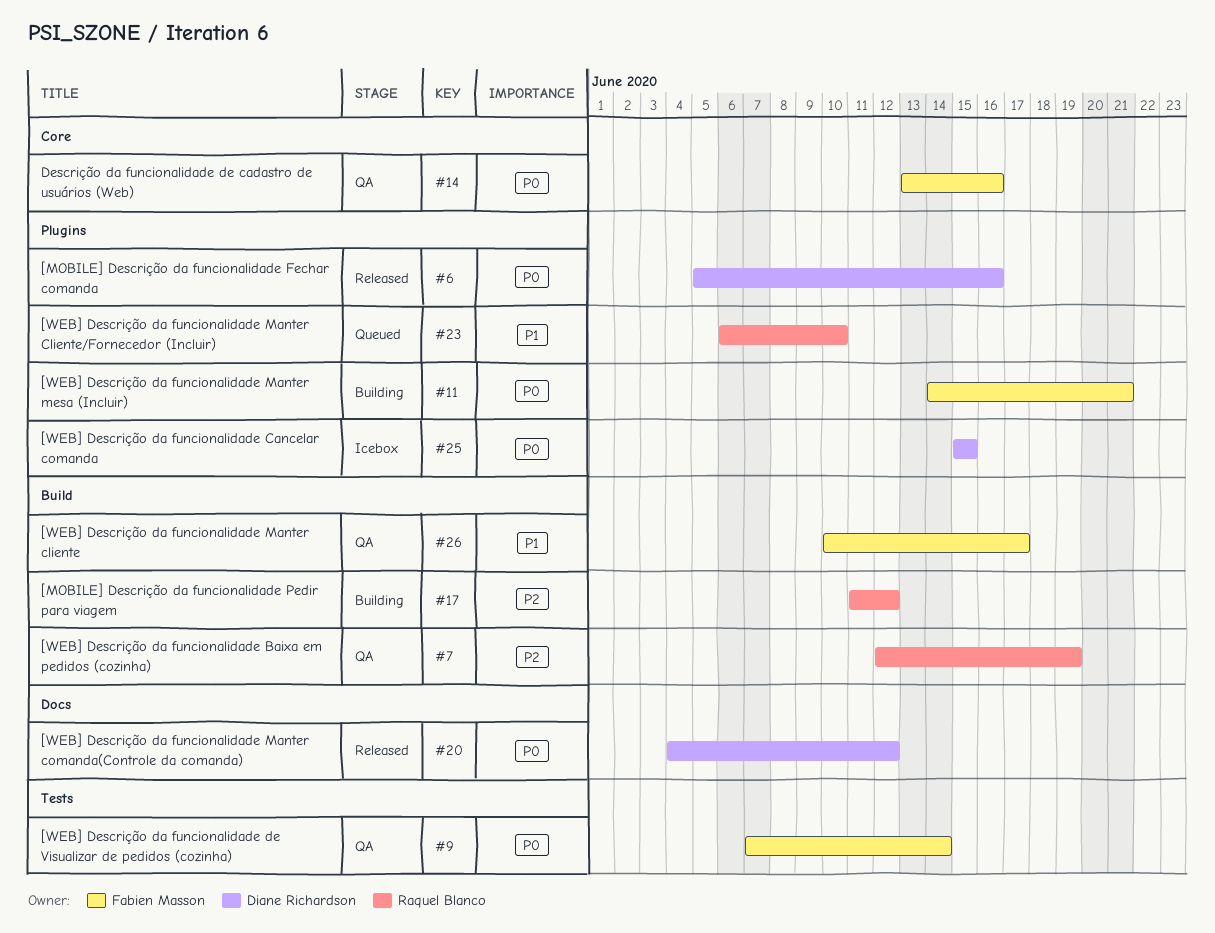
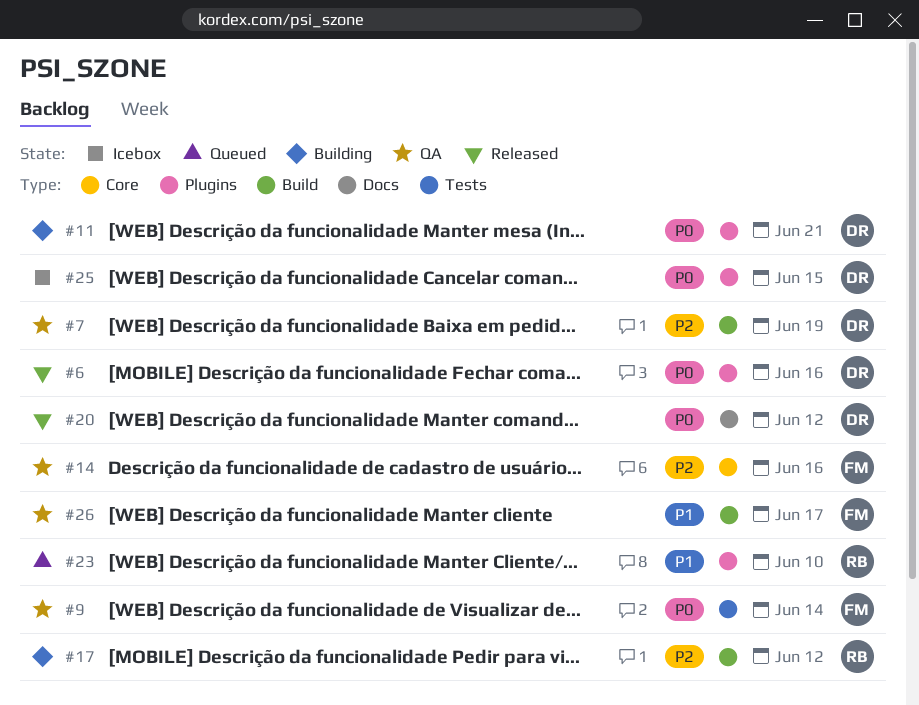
#7, owner: Raquel Blanco -> Diane Richardson
#11, owner: Fabien Masson -> Diane Richardson
#14, priority: P0 -> P2

